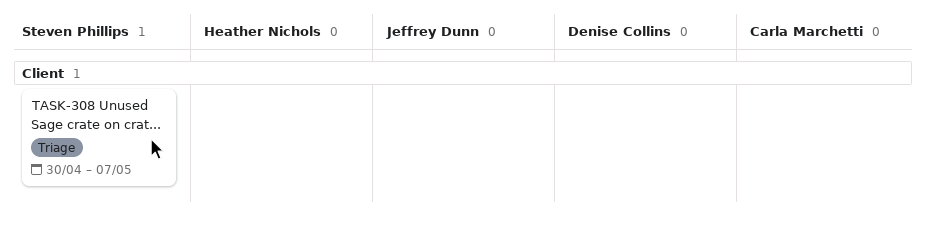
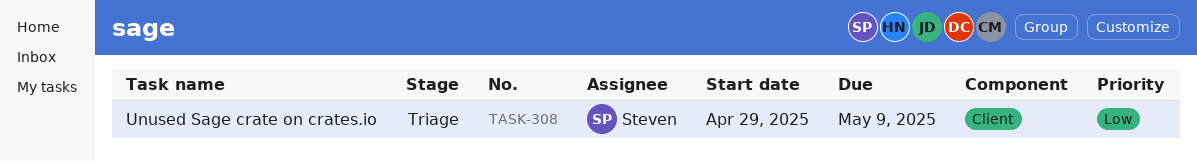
TASK-308, start: Apr 30 -> Apr 29
TASK-308, due: May 7 -> May 9

